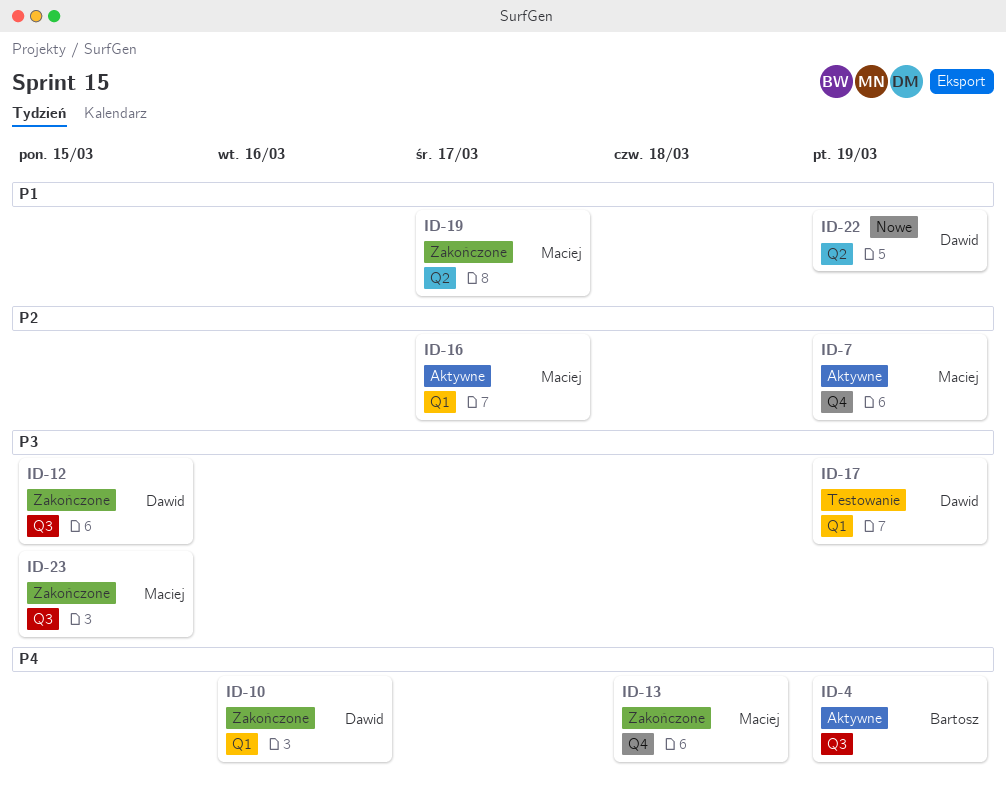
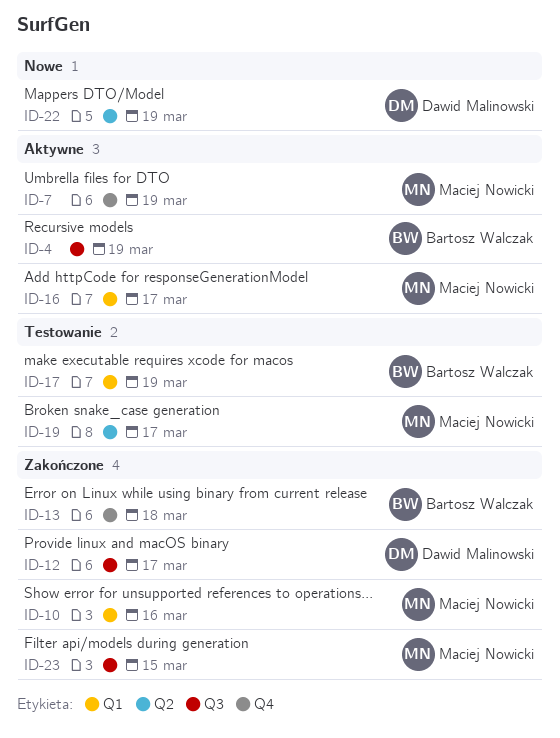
ID-10, owner: Dawid Malinowski -> Maciej Nowicki
ID-12, due: Mar 15 -> Mar 17
ID-13, owner: Maciej Nowicki -> Bartosz Walczak
ID-17, owner: Dawid Malinowski -> Bartosz Walczak
ID-19, status: Zakończone -> Testowanie

